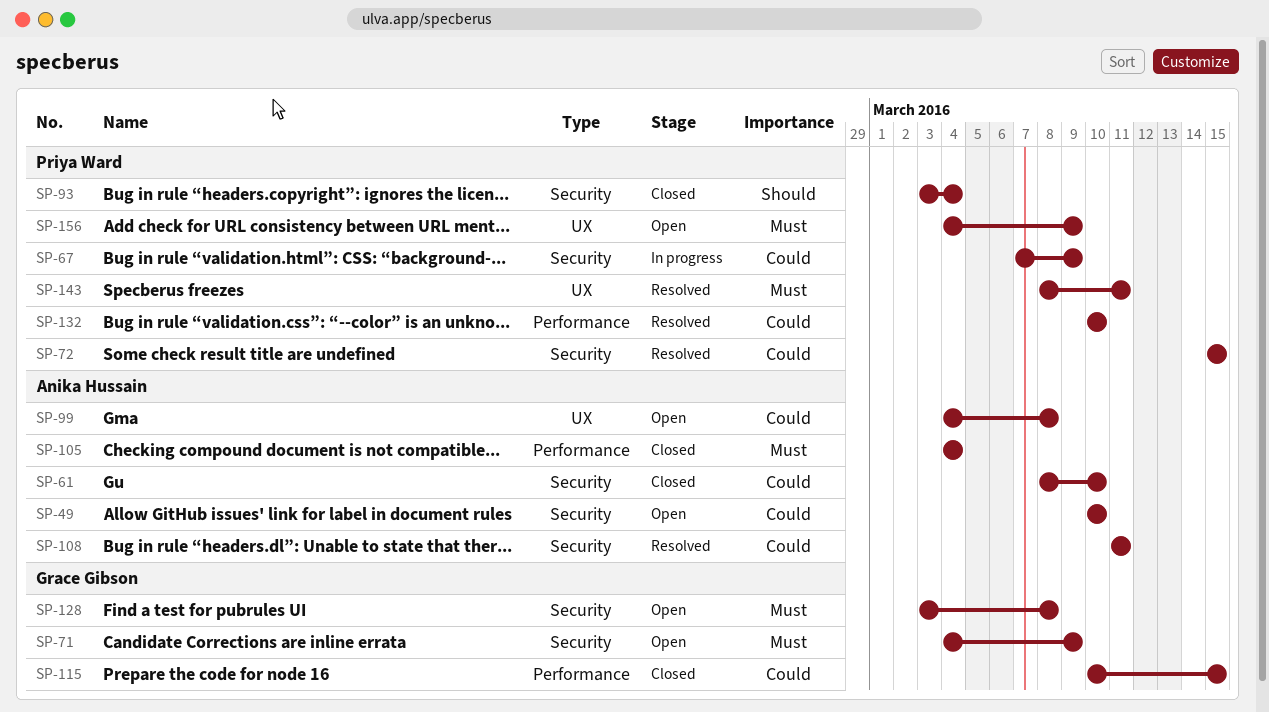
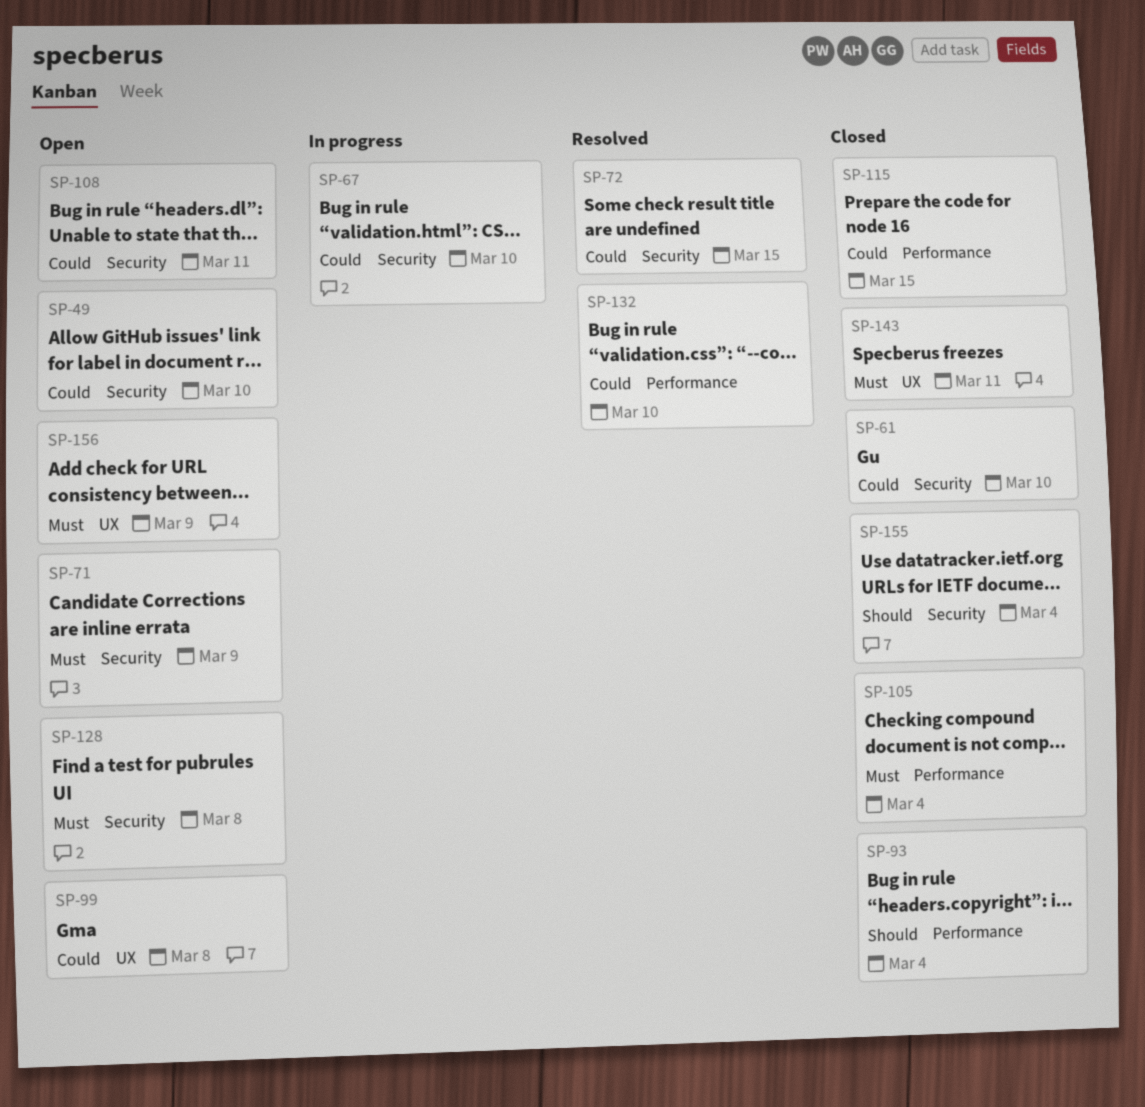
SP-67, due: Mar 9 -> Mar 10
SP-93, label: Security -> Performance
SP-108, status: Resolved -> Open
SP-143, status: Resolved -> Closed
SP-155: none -> present

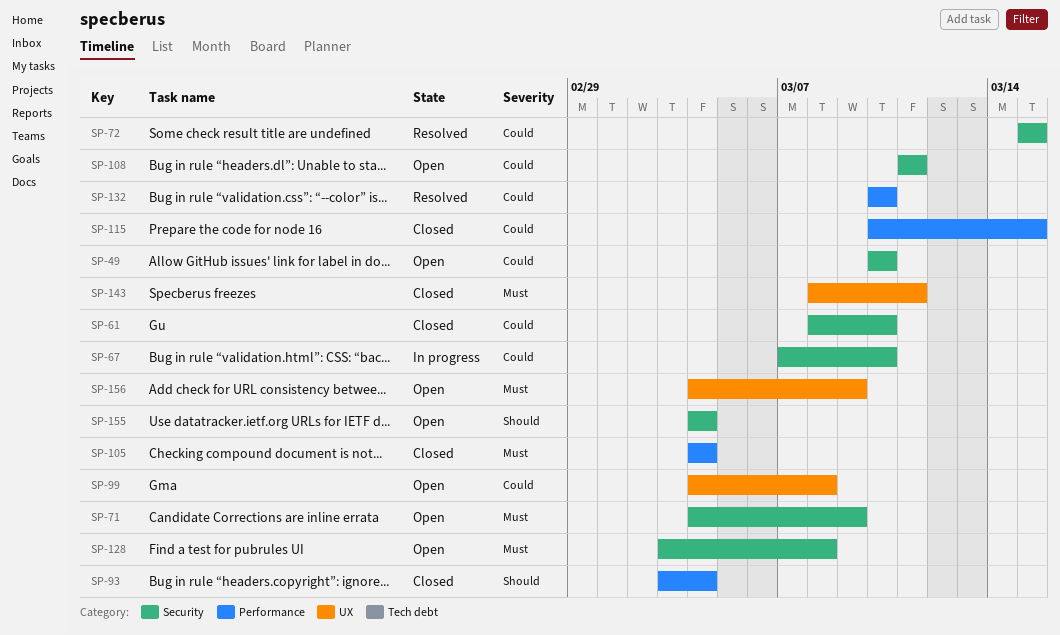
SP-155, status: Closed -> Open

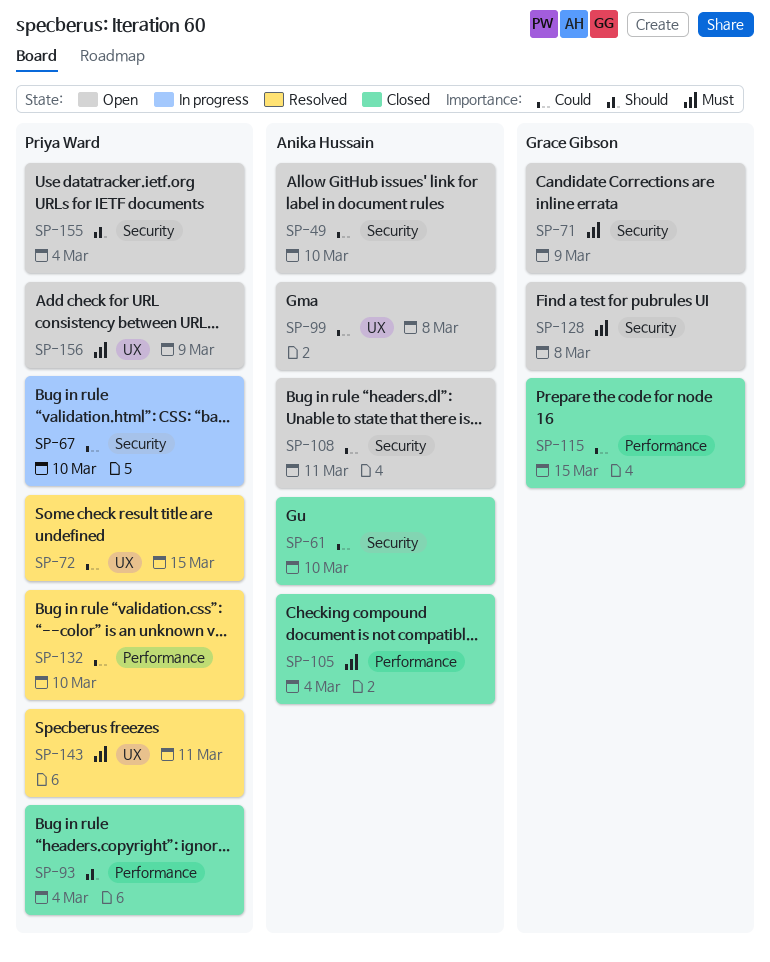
SP-72, label: Security -> UX
SP-143, status: Closed -> Resolved

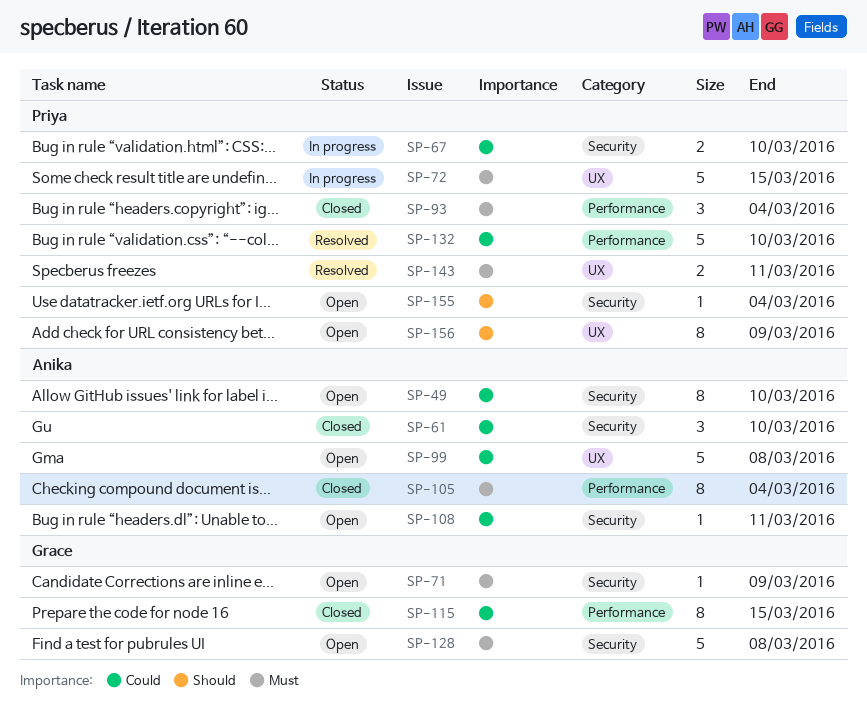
SP-72, status: Resolved -> In progress
SP-72, priority: Could -> Must
SP-93, priority: Should -> Must
SP-156, priority: Must -> Should

